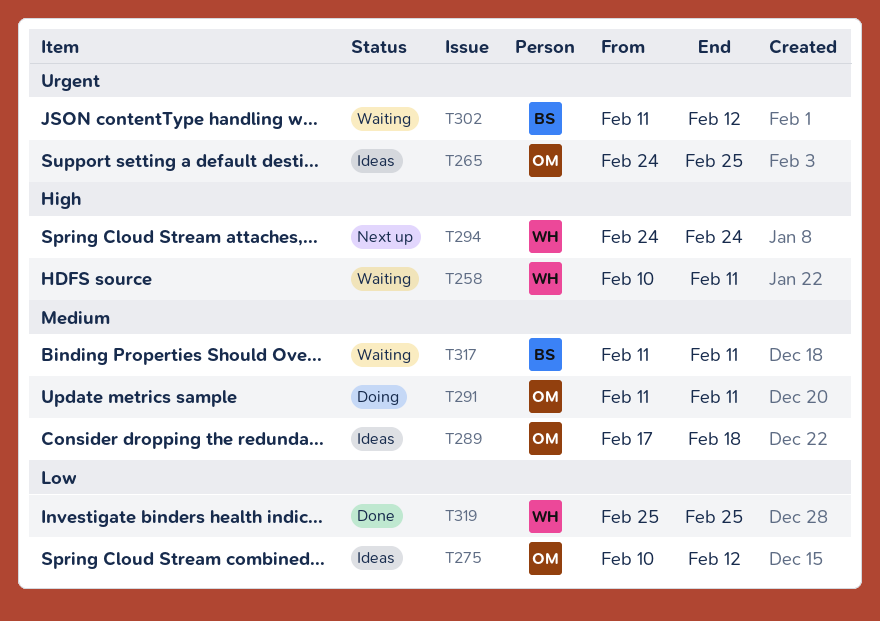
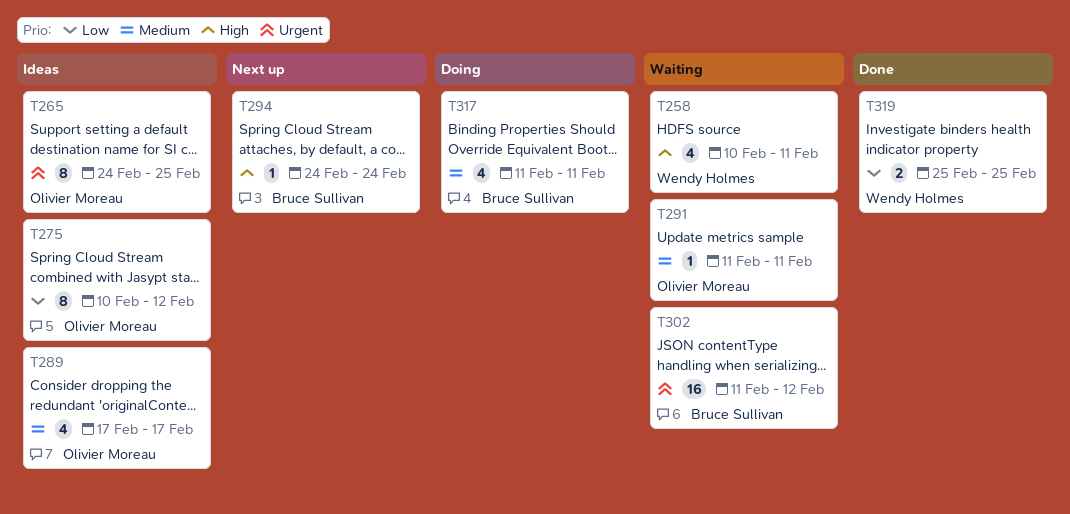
T289, due: Feb 18 -> Feb 17
T291, status: Doing -> Waiting
T294, owner: Wendy Holmes -> Bruce Sullivan
T317, status: Waiting -> Doing

